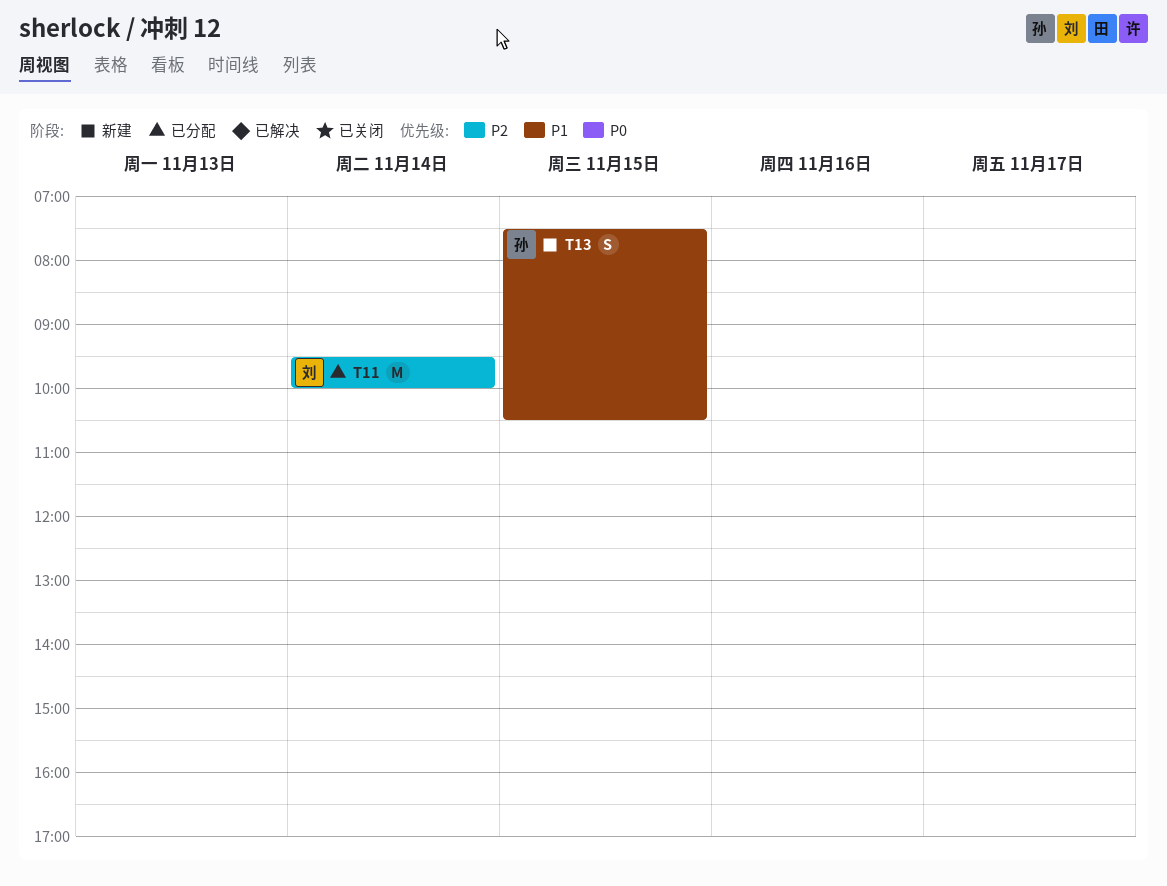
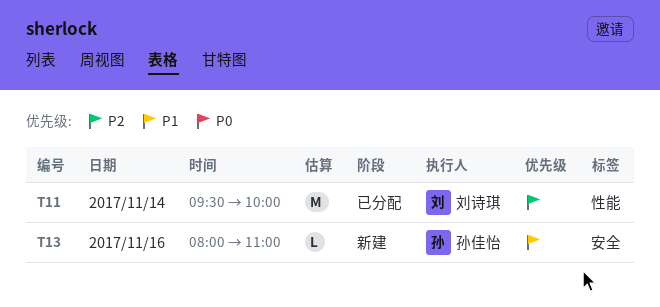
T13, estimate: S -> L
T13, day: Nov 15 -> Nov 16
T13, begins: 07:30 -> 08:00
T13, ends: 10:30 -> 11:00

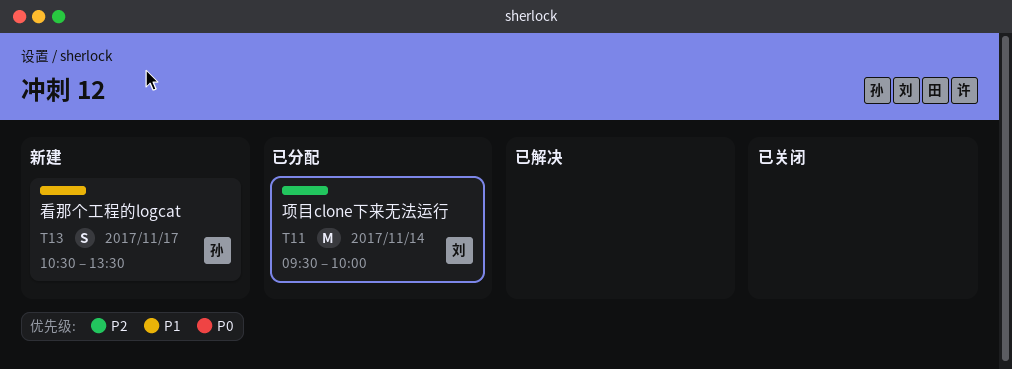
T13, estimate: L -> S
T13, day: Nov 16 -> Nov 17
T13, begins: 08:00 -> 10:30
T13, ends: 11:00 -> 13:30

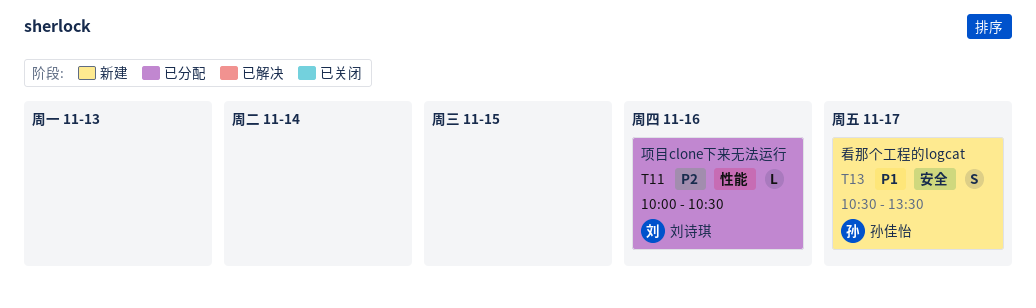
T11, estimate: M -> L
T11, day: Nov 14 -> Nov 16
T11, begins: 09:30 -> 10:00
T11, ends: 10:00 -> 10:30

